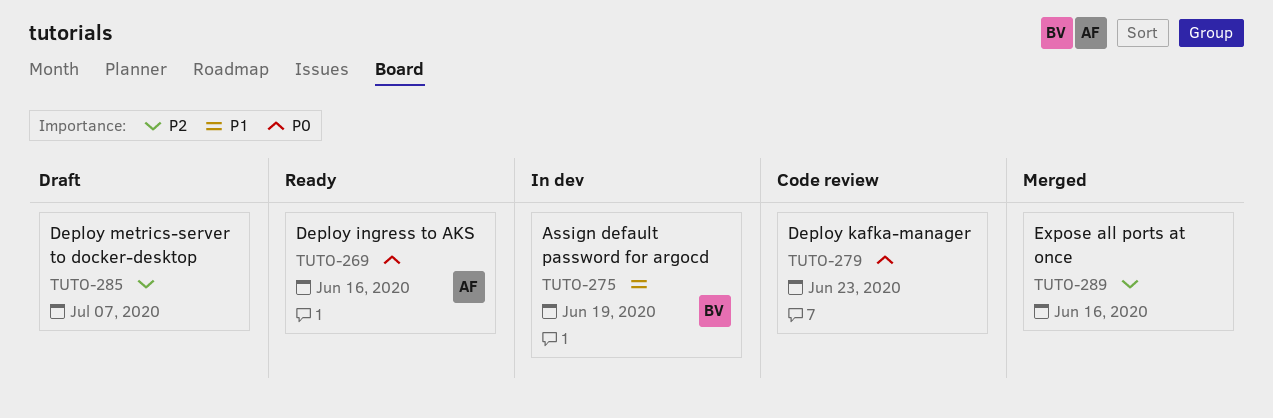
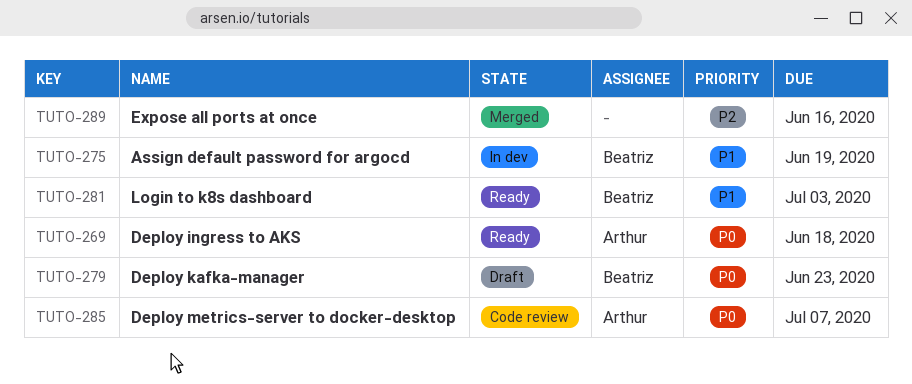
TUTO-269, due: Jun 16 -> Jun 18
TUTO-279, status: Code review -> Draft
TUTO-279, owner: none -> Beatriz
TUTO-281: none -> present
TUTO-285, status: Draft -> Code review
TUTO-285, owner: none -> Arthur
TUTO-285, priority: P2 -> P0

